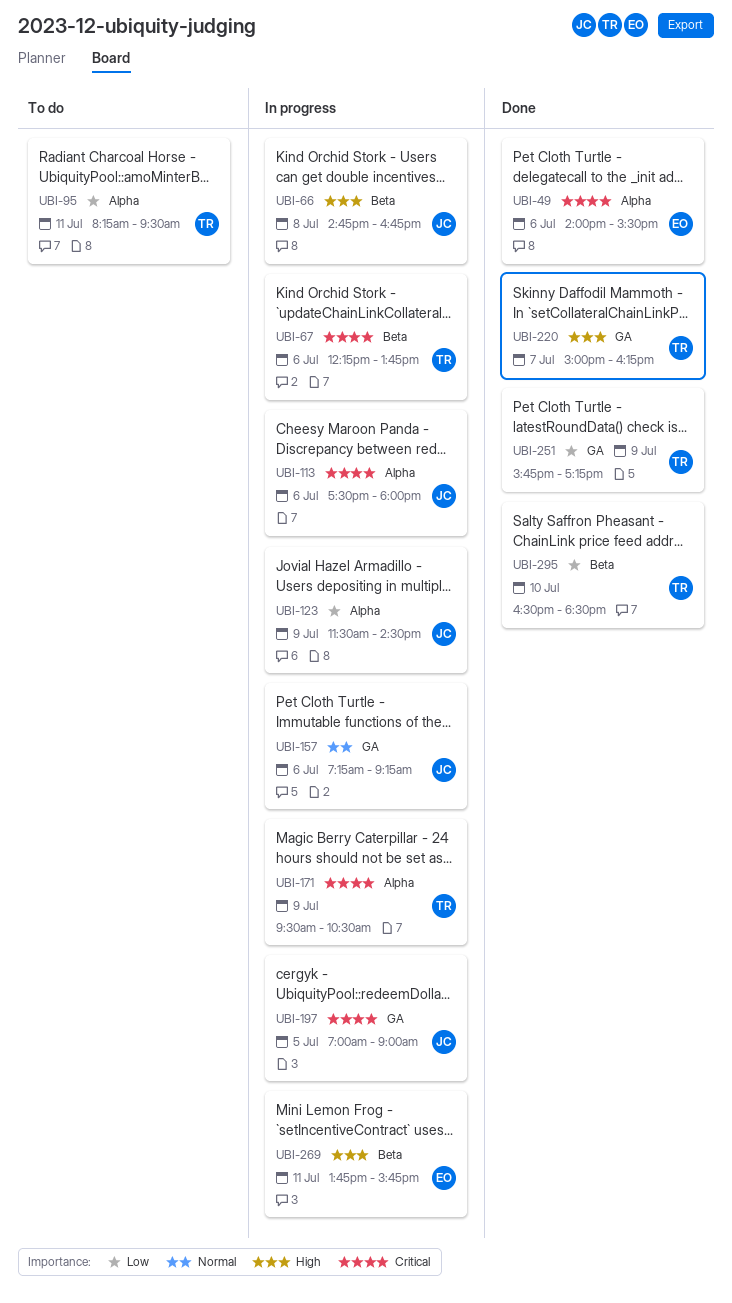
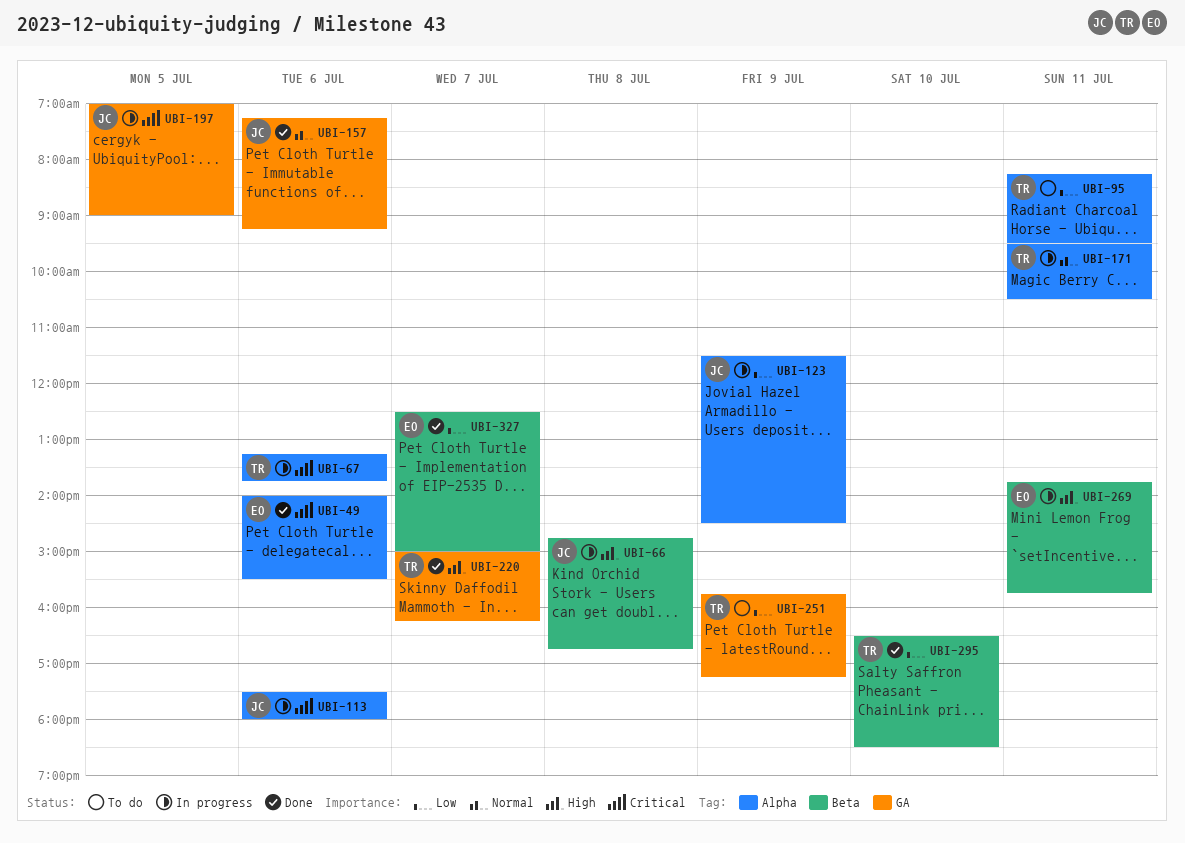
UBI-67, label: Beta -> Alpha
UBI-67, begins: 12:15 -> 13:15
UBI-157, status: In progress -> Done
UBI-171, priority: Critical -> Normal
UBI-171, day: Jul 9 -> Jul 11
UBI-251, status: Done -> To do
UBI-327: none -> present

